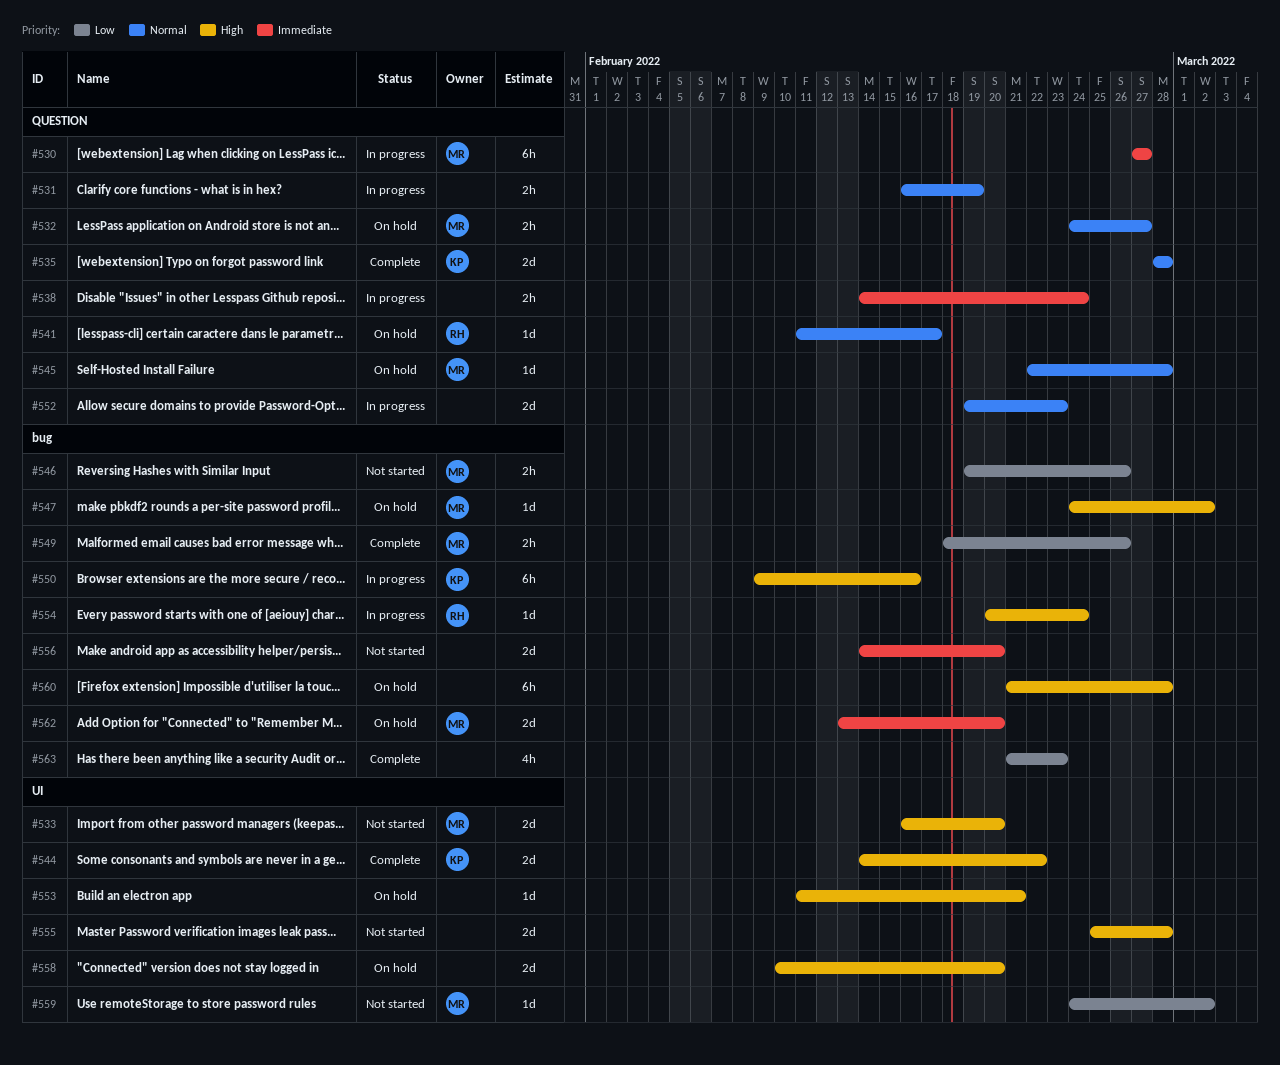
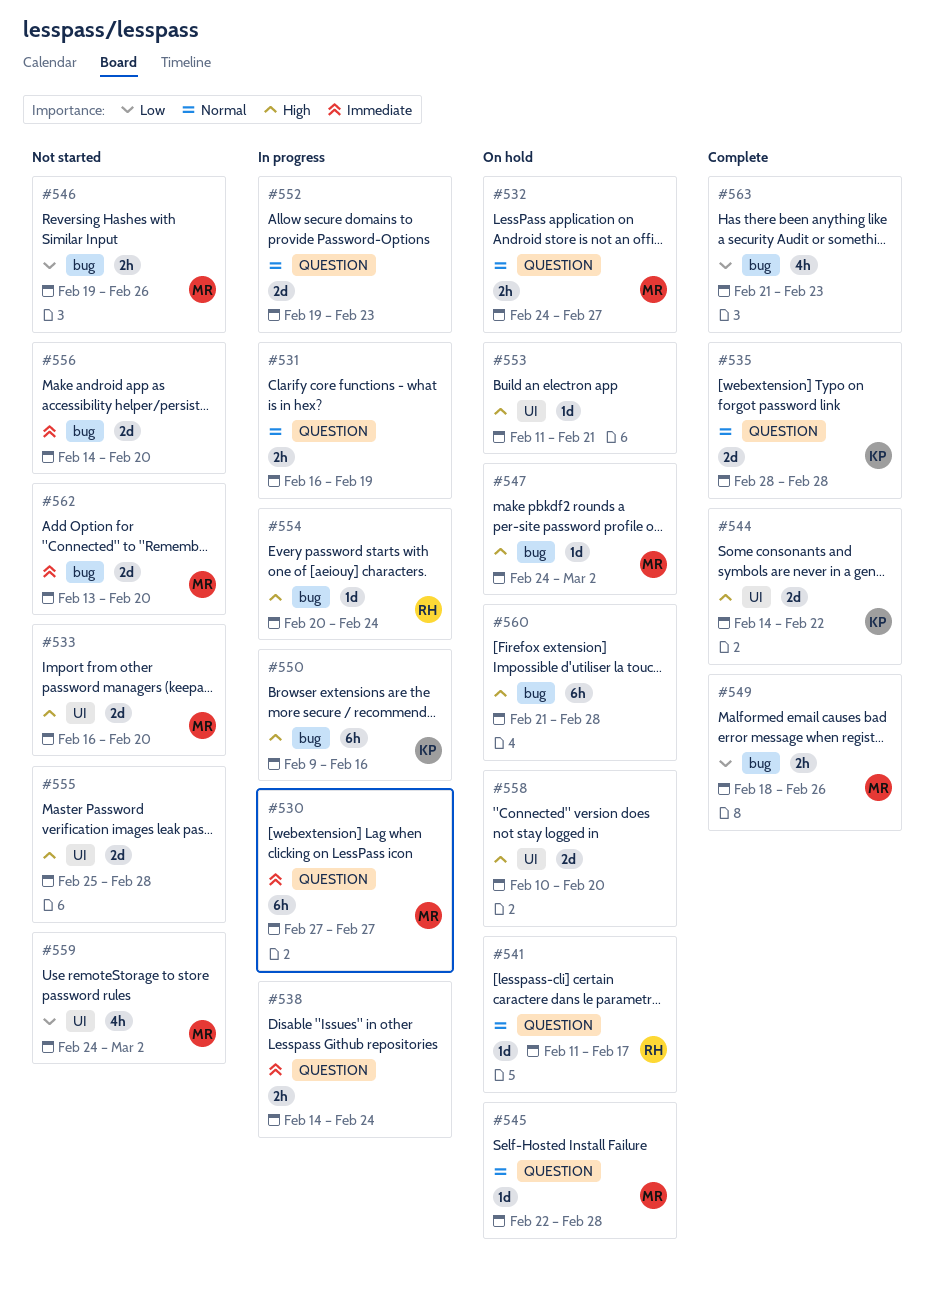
#559, estimate: 1d -> 4h
#562, status: On hold -> Not started

